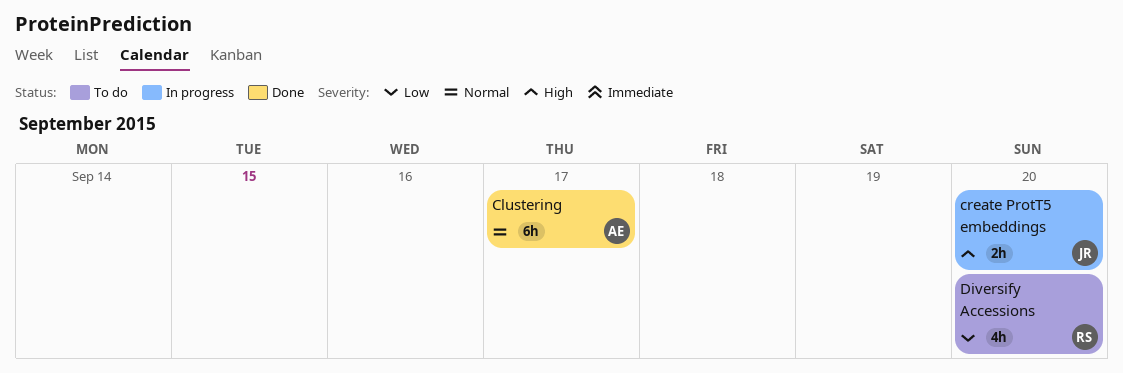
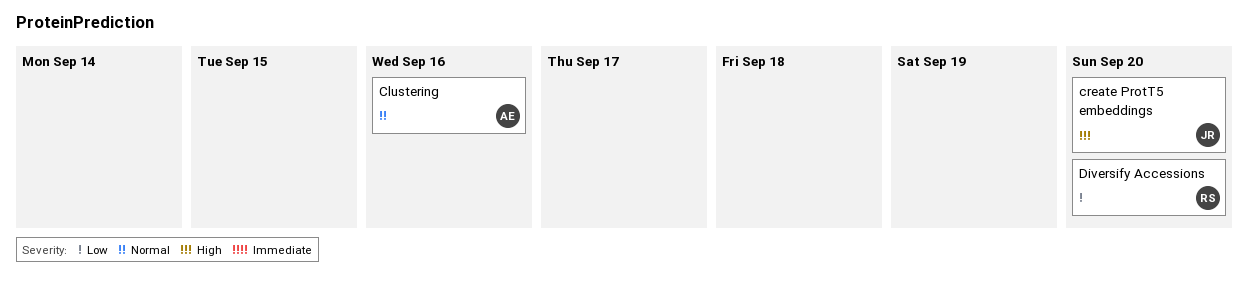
Clustering, due: Sep 17 -> Sep 16

